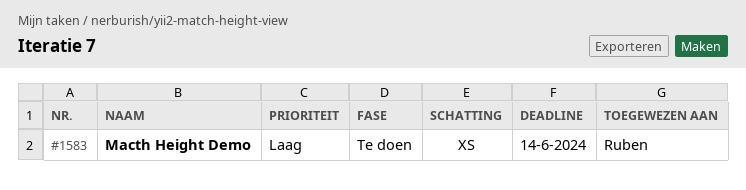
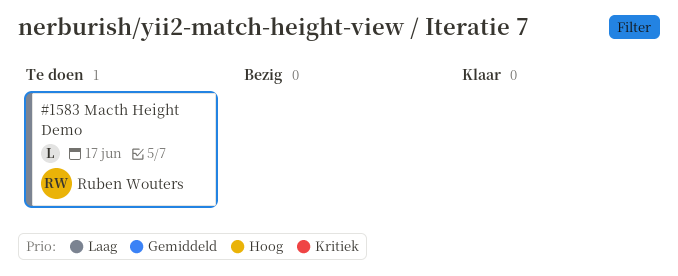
#1583, estimate: XS -> L
#1583, due: Jun 14 -> Jun 17

